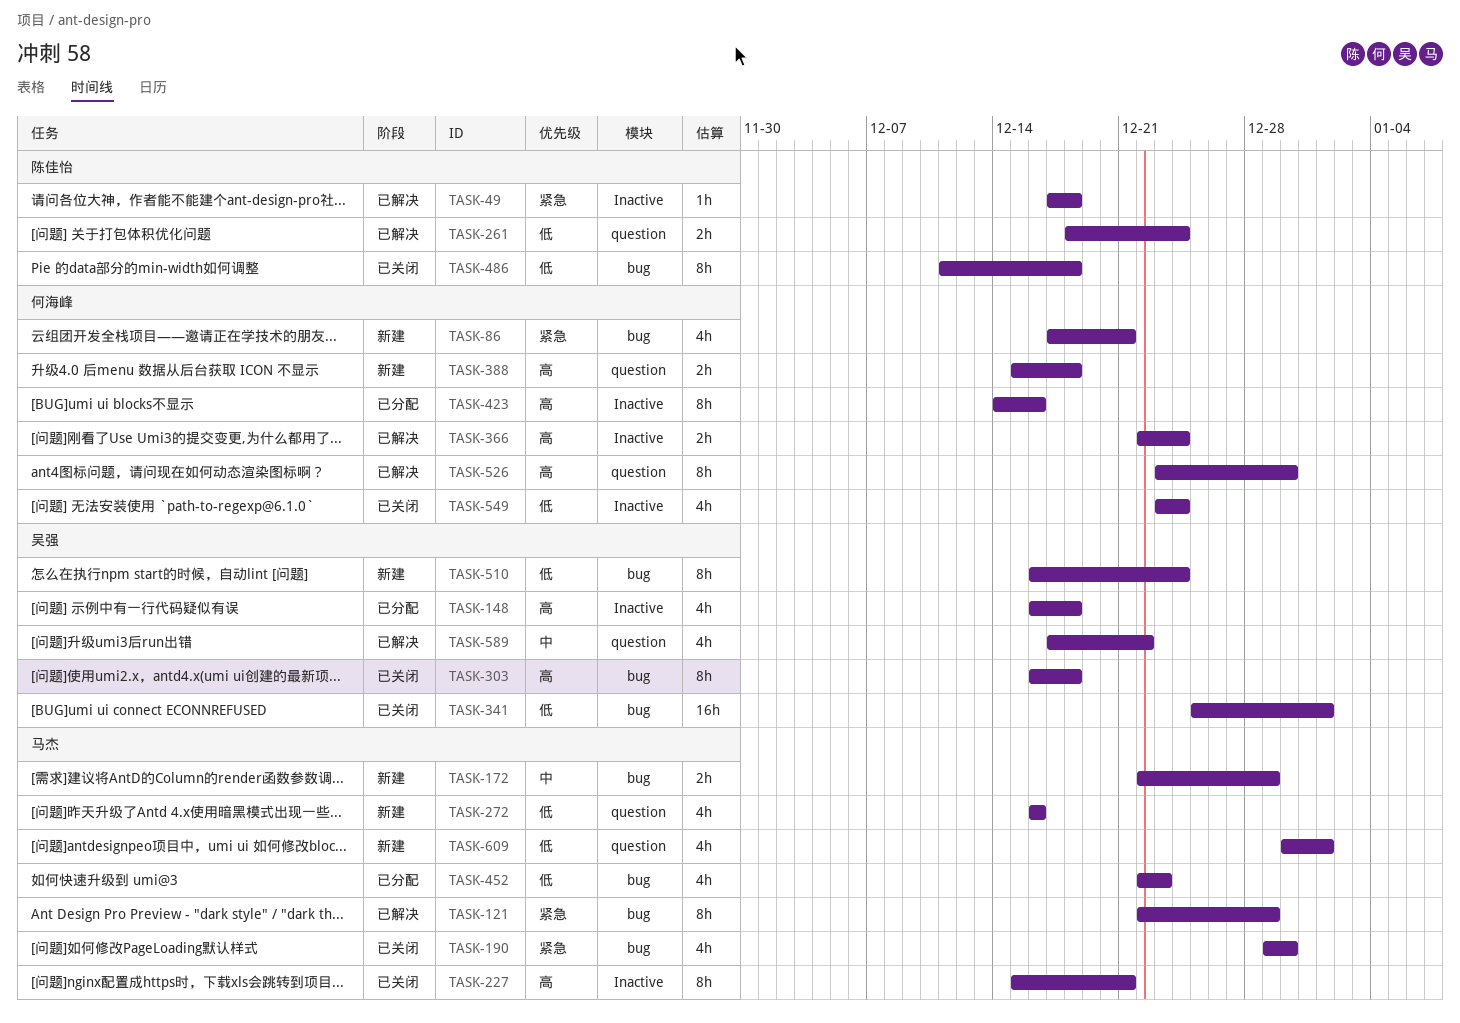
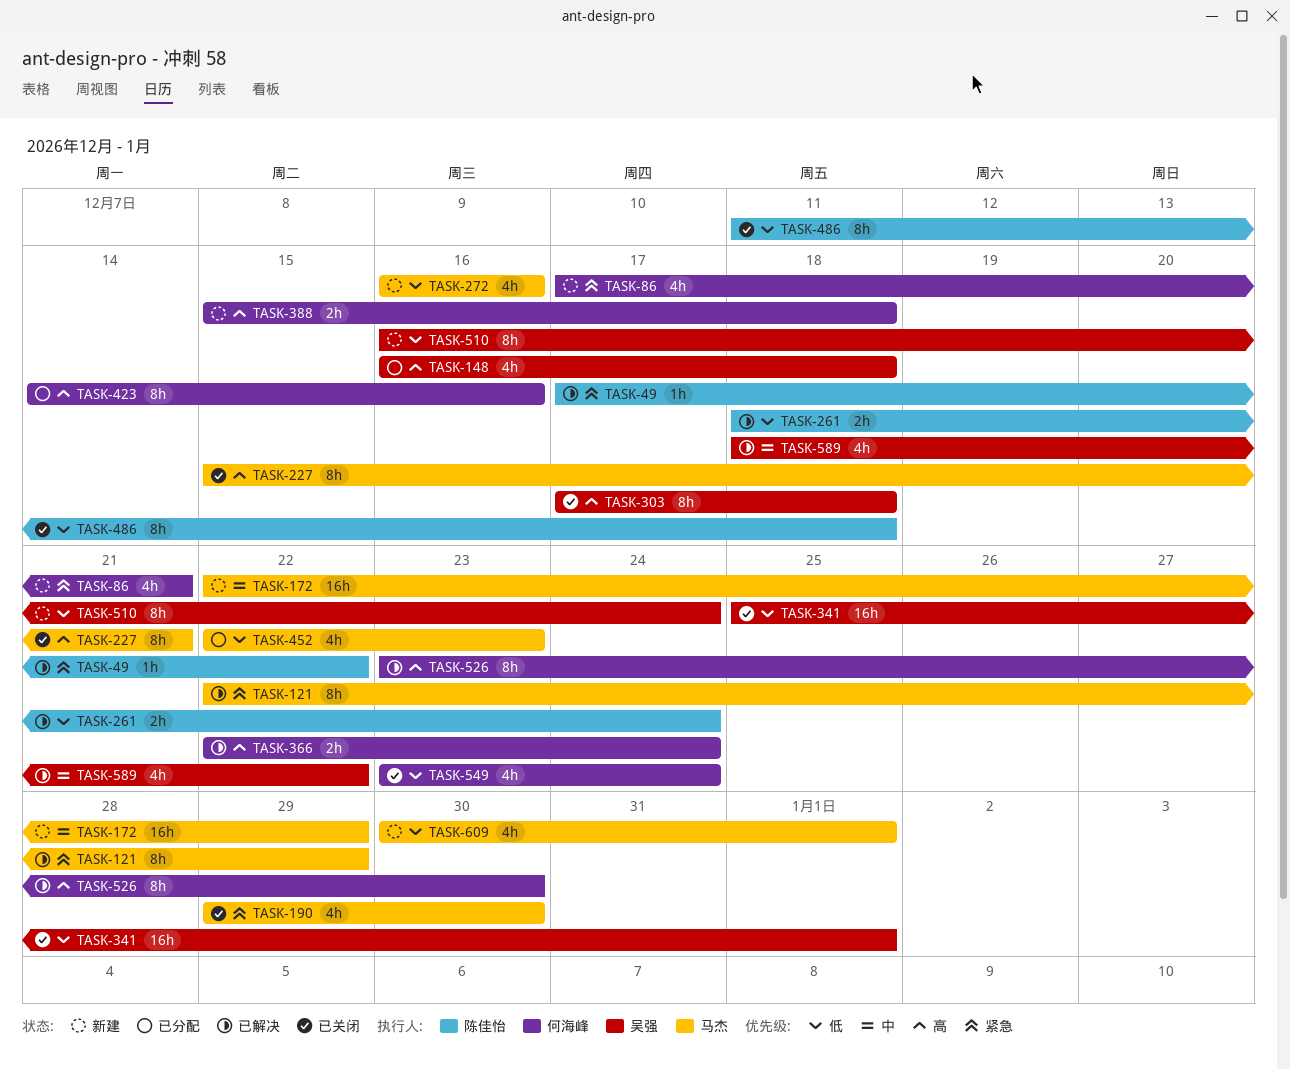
TASK-49, due: Dec 18 -> Dec 22
TASK-172, estimate: 2h -> 16h
TASK-303, start: Dec 16 -> Dec 17
TASK-589, start: Dec 17 -> Dec 18

